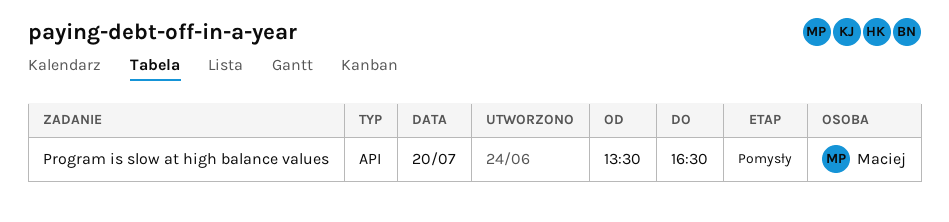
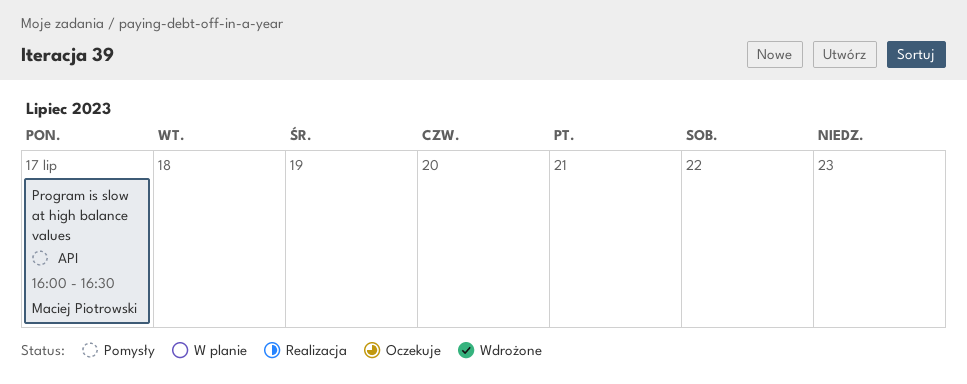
Program is slow at high balance values, day: Jul 20 -> Jul 17
Program is slow at high balance values, begins: 13:30 -> 16:00

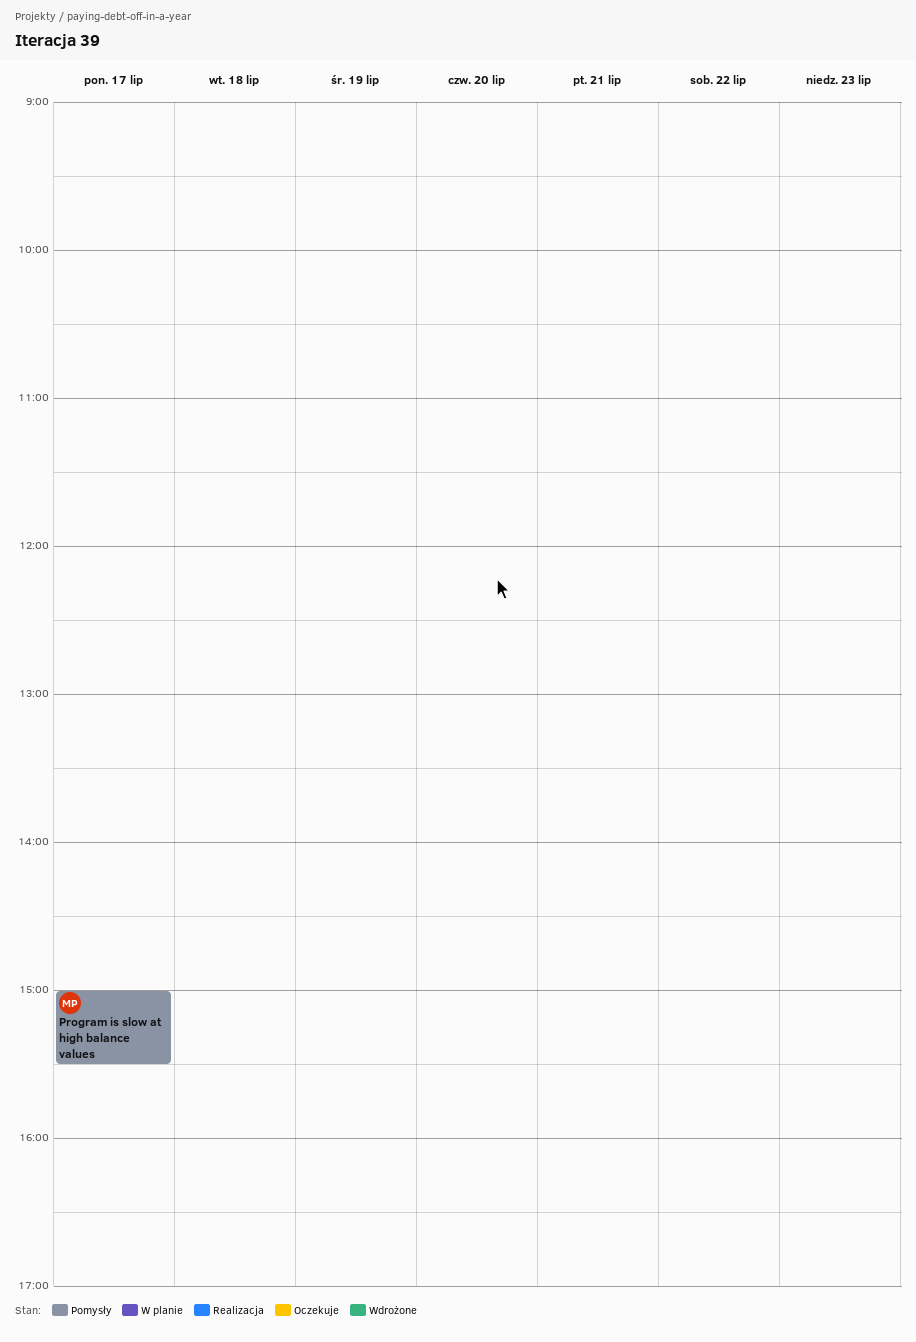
Program is slow at high balance values, begins: 16:00 -> 15:00
Program is slow at high balance values, ends: 16:30 -> 15:30

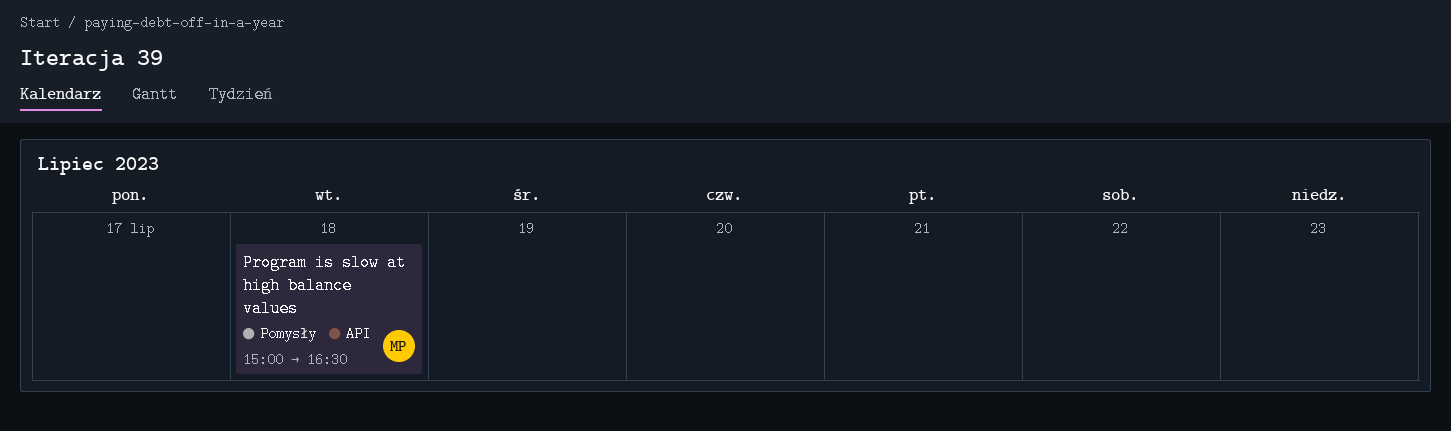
Program is slow at high balance values, day: Jul 17 -> Jul 18
Program is slow at high balance values, ends: 15:30 -> 16:30

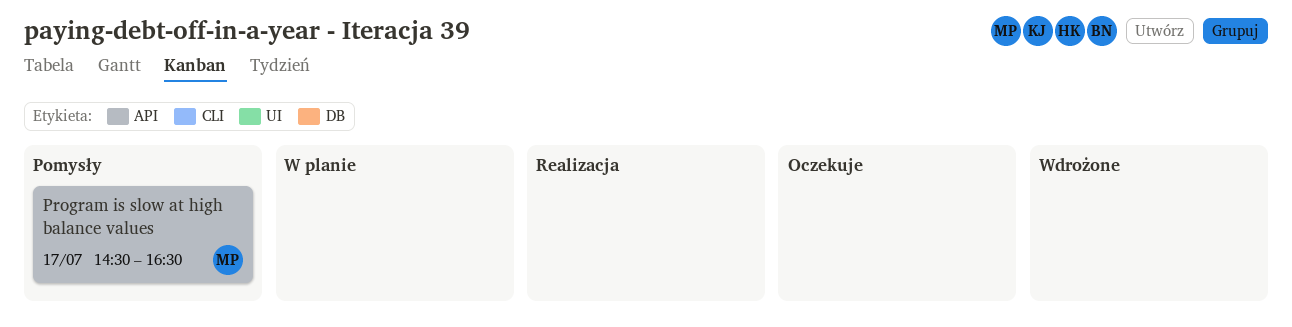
Program is slow at high balance values, day: Jul 18 -> Jul 17
Program is slow at high balance values, begins: 15:00 -> 14:30

